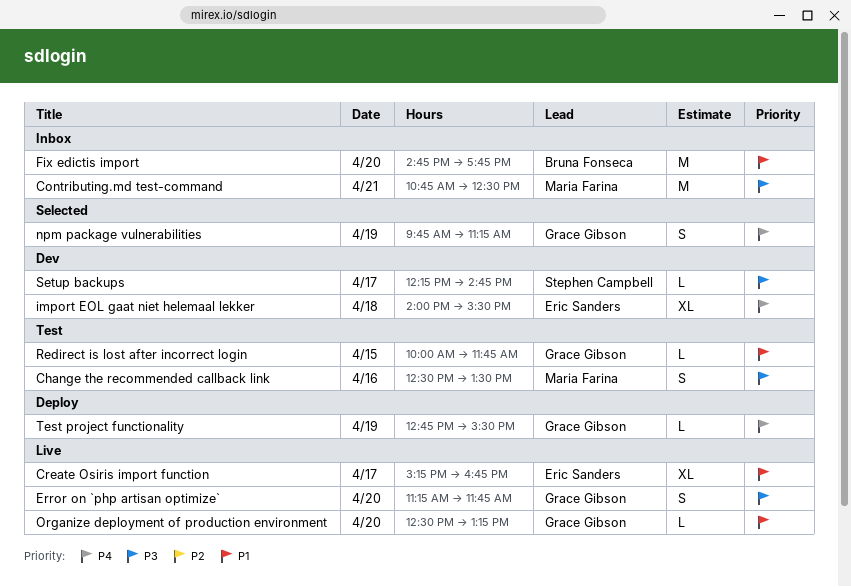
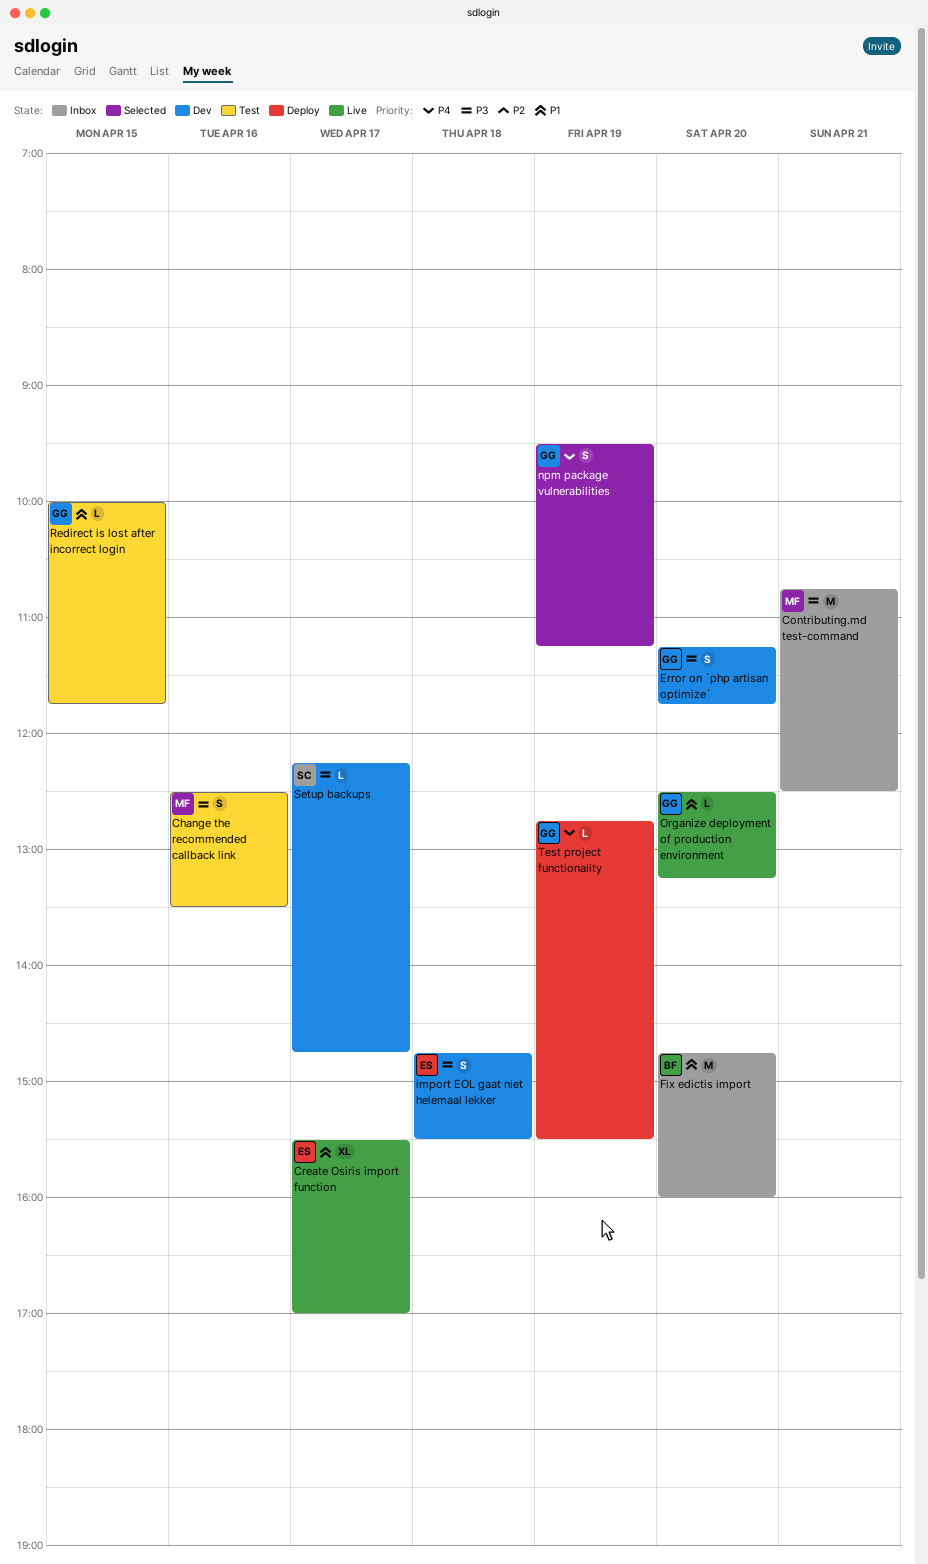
Create Osiris import function, begins: 15:15 -> 15:30
Create Osiris import function, ends: 16:45 -> 17:00
Error on `php artisan optimize`, status: Live -> Dev
Fix edictis import, ends: 17:45 -> 16:00
import EOL gaat niet helemaal lekker, priority: P4 -> P3
import EOL gaat niet helemaal lekker, estimate: XL -> S
import EOL gaat niet helemaal lekker, begins: 14:00 -> 14:45
npm package vulnerabilities, begins: 09:45 -> 09:30

